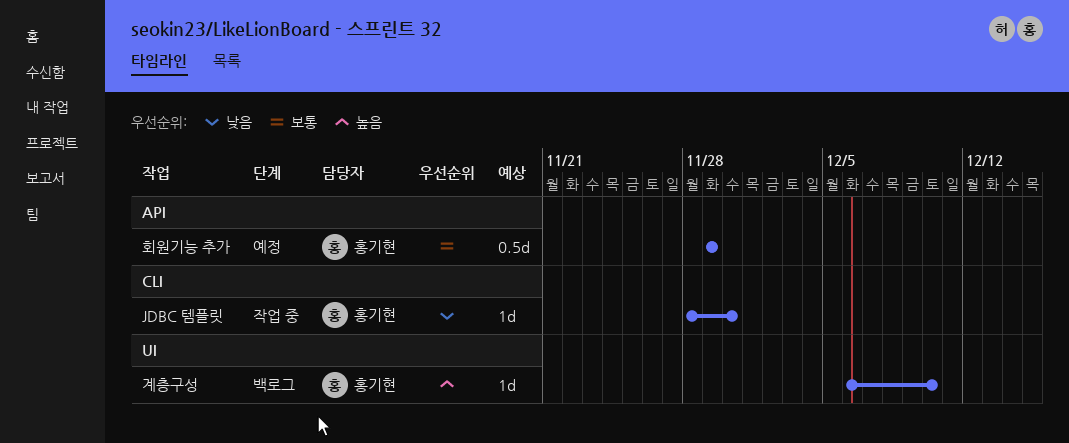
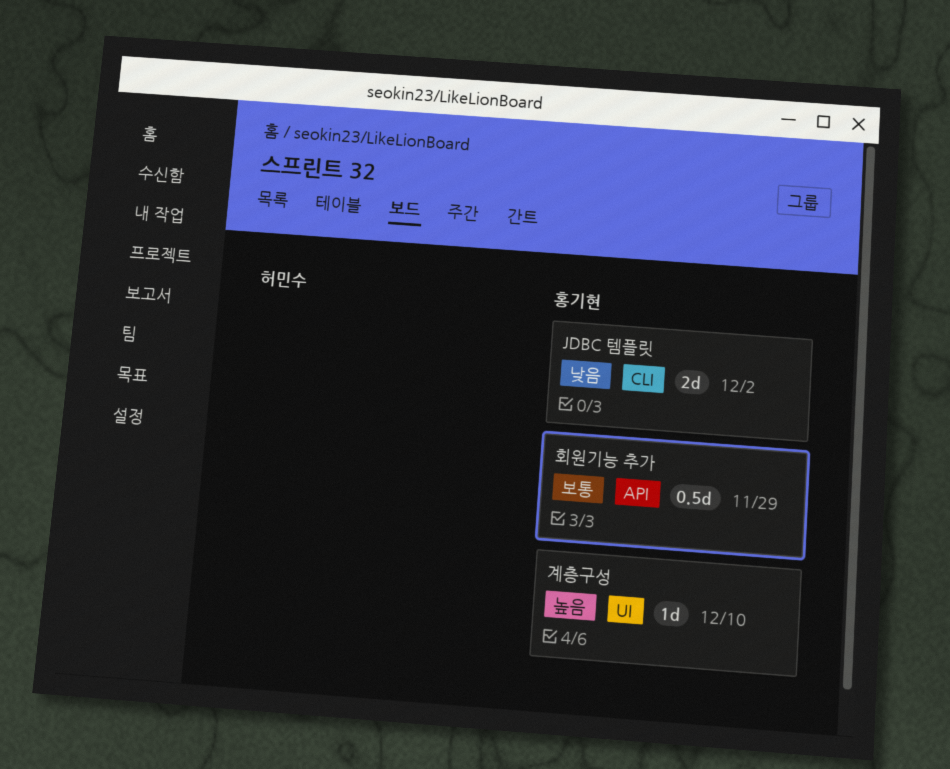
JDBC 템플릿, estimate: 1d -> 2d
JDBC 템플릿, due: Nov 30 -> Dec 2

